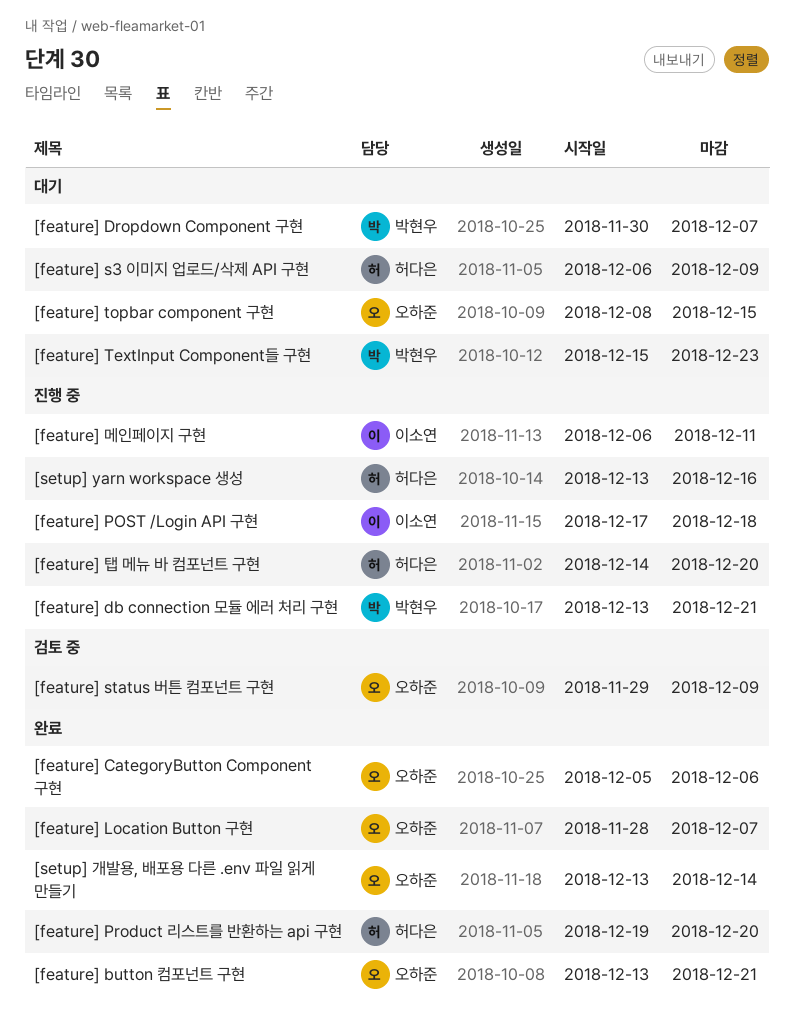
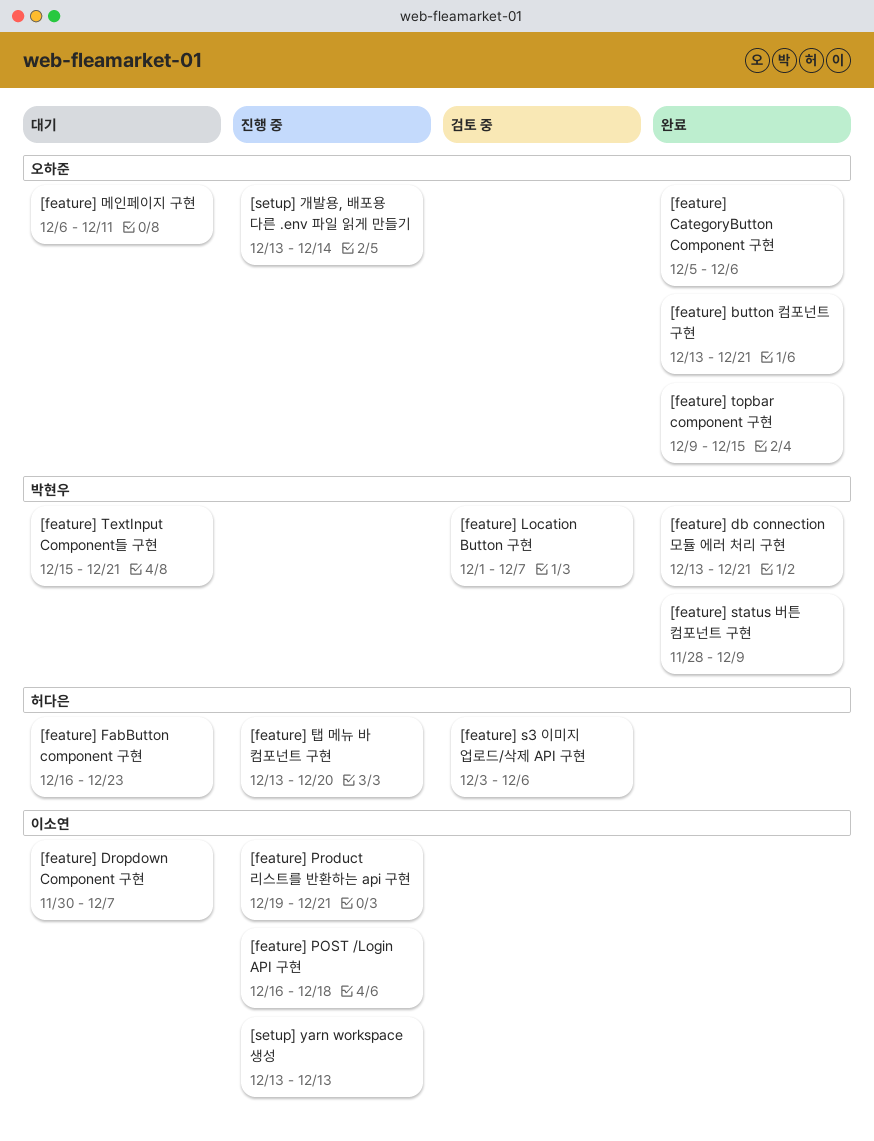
[feature] db connection 모듈 에러 처리 구현, status: 진행 중 -> 완료
[feature] Dropdown Component 구현, owner: 박현우 -> 이소연
[feature] FabButton component 구현: none -> present
[feature] Location Button 구현, status: 완료 -> 검토 중
[feature] Location Button 구현, owner: 오하준 -> 박현우
[feature] Location Button 구현, start: Nov 28 -> Dec 1
[feature] POST /Login API 구현, start: Dec 17 -> Dec 16
[feature] Product 리스트를 반환하는 api 구현, status: 완료 -> 진행 중
[feature] Product 리스트를 반환하는 api 구현, owner: 허다은 -> 이소연
[feature] Product 리스트를 반환하는 api 구현, due: Dec 20 -> Dec 21
[feature] s3 이미지 업로드/삭제 API 구현, status: 대기 -> 검토 중
[feature] s3 이미지 업로드/삭제 API 구현, start: Dec 6 -> Dec 3
[feature] s3 이미지 업로드/삭제 API 구현, due: Dec 9 -> Dec 6
[feature] status 버튼 컴포넌트 구현, status: 검토 중 -> 완료
[feature] status 버튼 컴포넌트 구현, owner: 오하준 -> 박현우
[feature] status 버튼 컴포넌트 구현, start: Nov 29 -> Nov 28
[feature] TextInput Component들 구현, due: Dec 23 -> Dec 21
[feature] topbar component 구현, status: 대기 -> 완료
[feature] topbar component 구현, start: Dec 8 -> Dec 9
[feature] 메인페이지 구현, status: 진행 중 -> 대기
[feature] 메인페이지 구현, owner: 이소연 -> 오하준
[feature] 탭 메뉴 바 컴포넌트 구현, start: Dec 14 -> Dec 13
[setup] yarn workspace 생성, owner: 허다은 -> 이소연
[setup] yarn workspace 생성, due: Dec 16 -> Dec 13
[setup] 개발용, 배포용 다른 .env 파일 읽게 만들기, status: 완료 -> 진행 중

